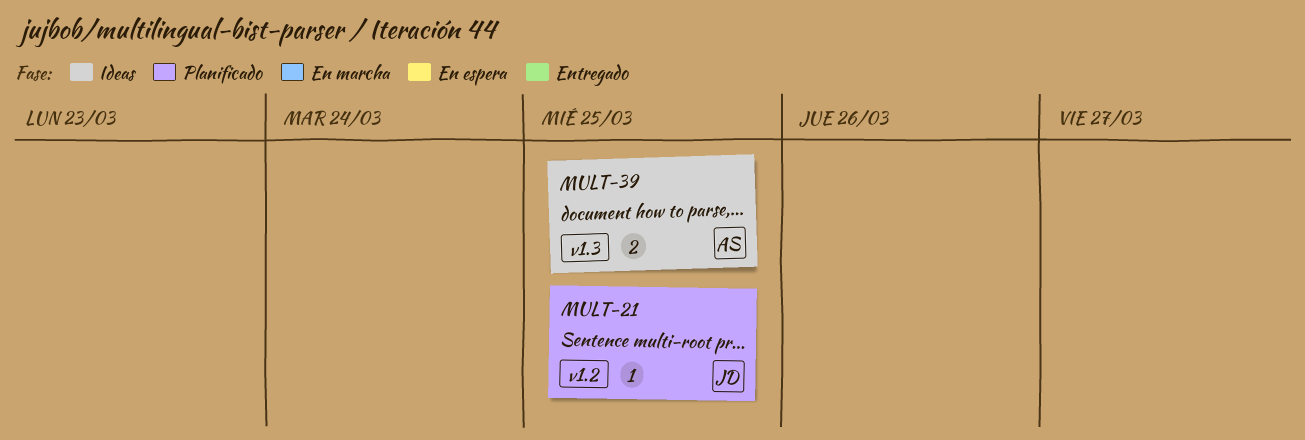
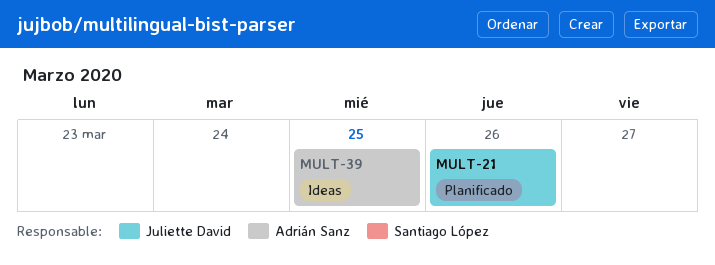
MULT-21, due: Mar 25 -> Mar 26

